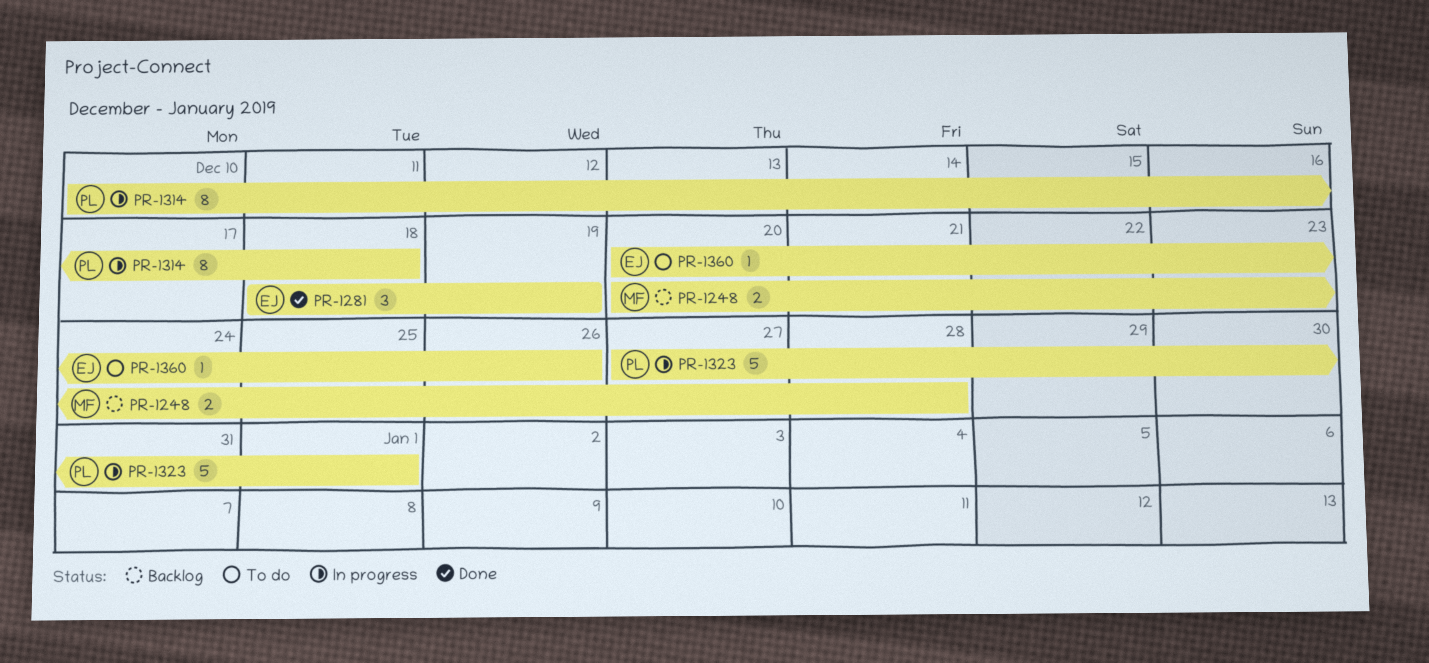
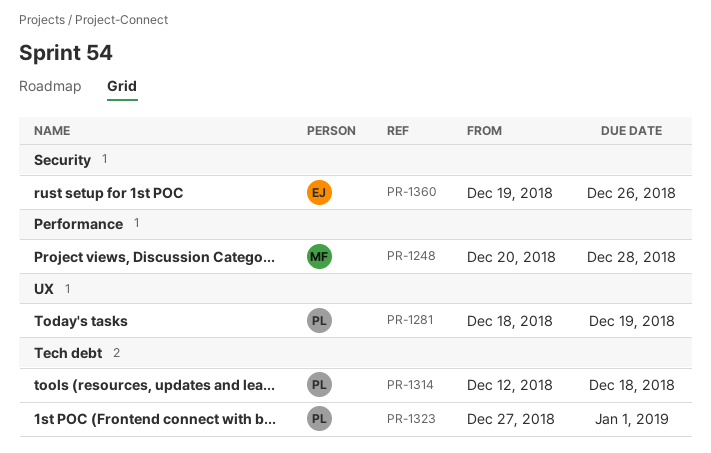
PR-1281, owner: EJ -> PL
PR-1314, start: Dec 10 -> Dec 12
PR-1360, start: Dec 20 -> Dec 19

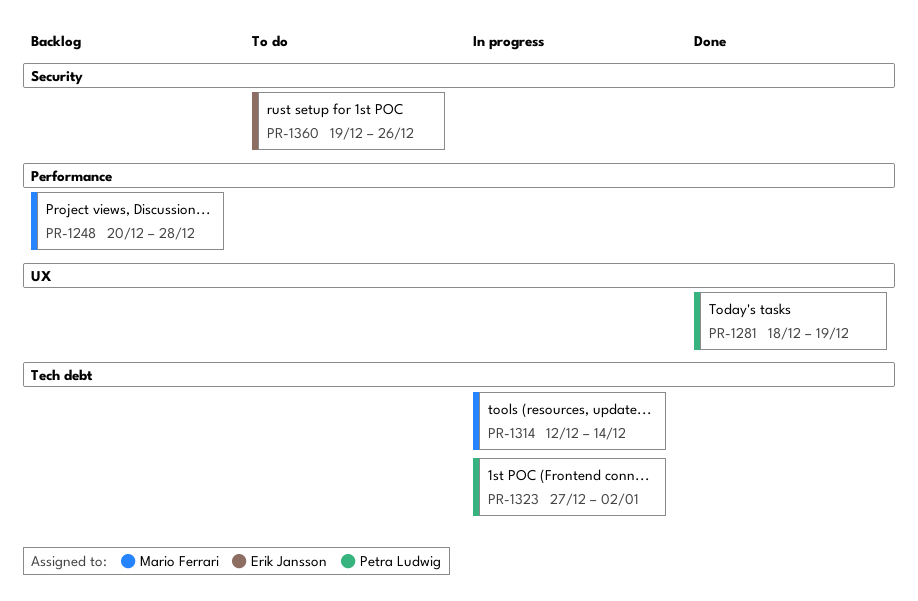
PR-1314, owner: Petra Ludwig -> Mario Ferrari
PR-1314, due: Dec 18 -> Dec 14
PR-1323, due: Jan 1 -> Jan 2

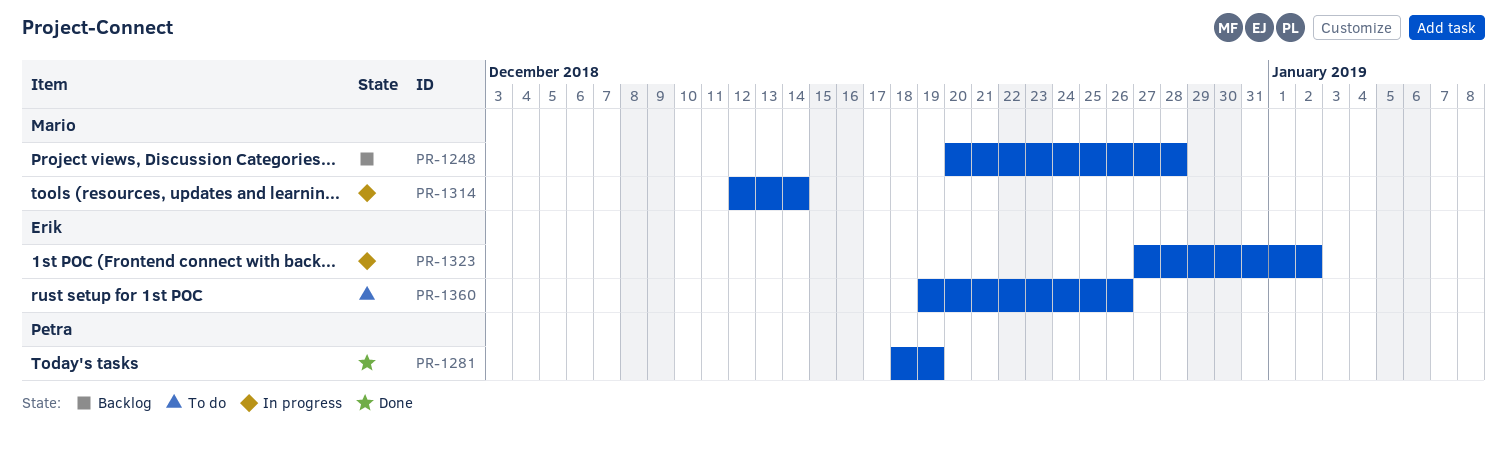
PR-1323, owner: Petra Ludwig -> Erik Jansson

